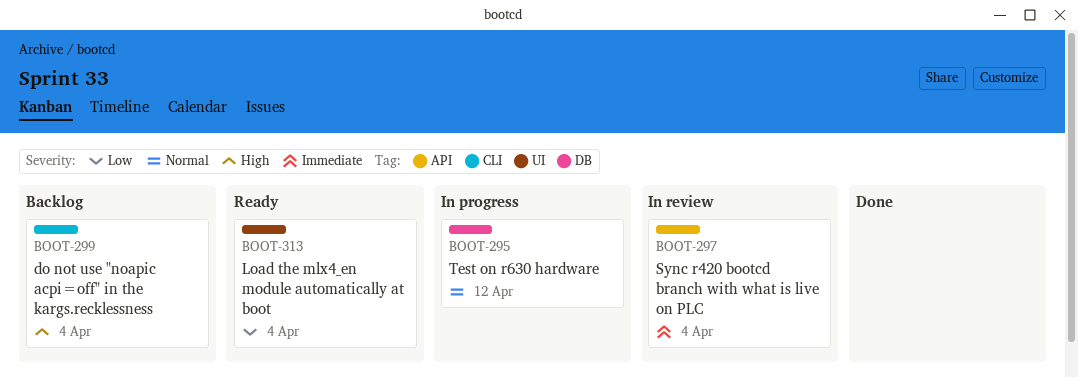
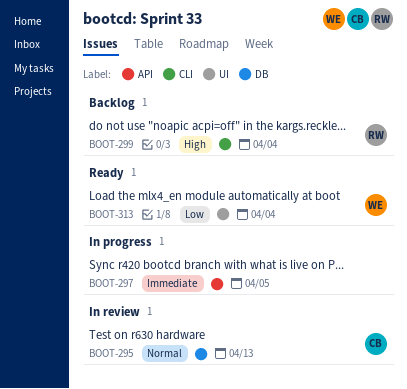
BOOT-295, status: In progress -> In review
BOOT-295, due: Apr 12 -> Apr 13
BOOT-297, status: In review -> In progress
BOOT-297, due: Apr 4 -> Apr 5

